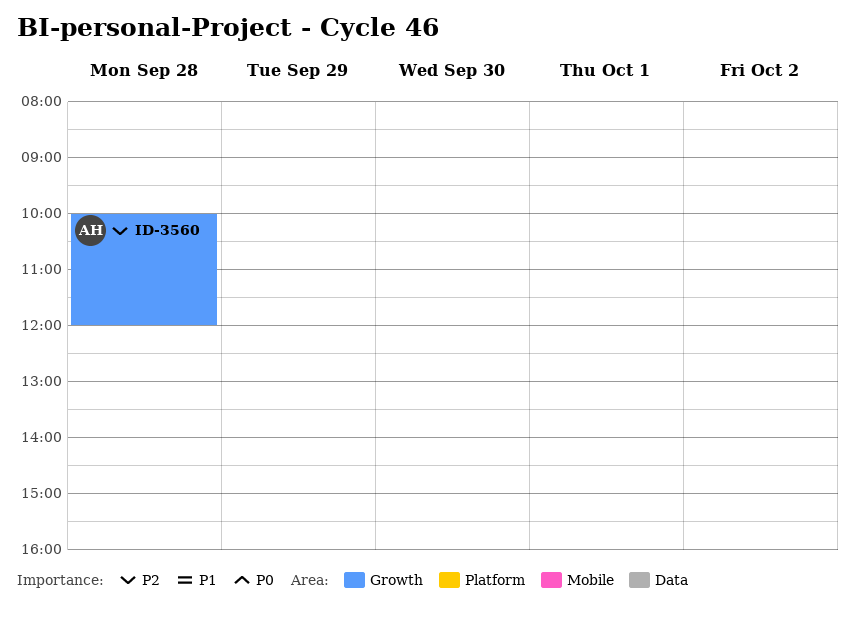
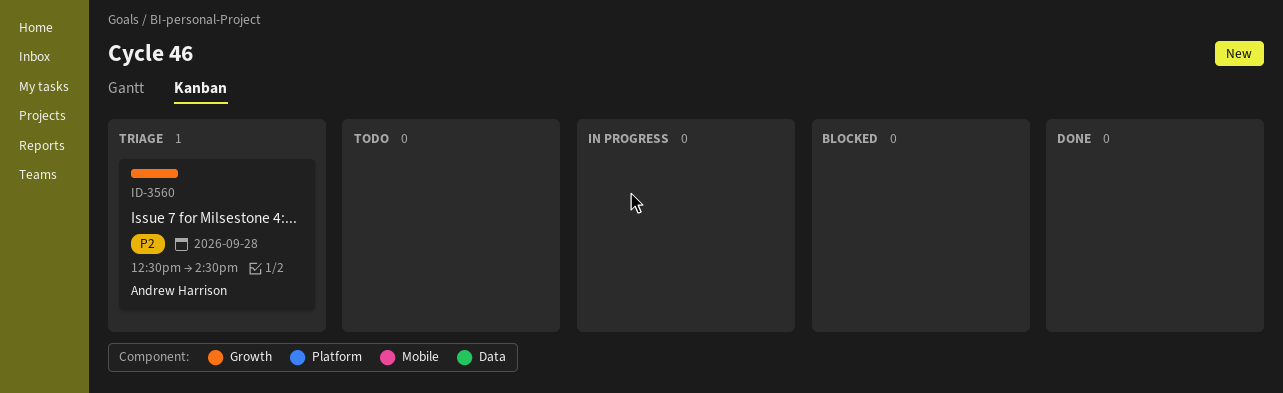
ID-3560, begins: 10:00 -> 12:30
ID-3560, ends: 12:00 -> 14:30

